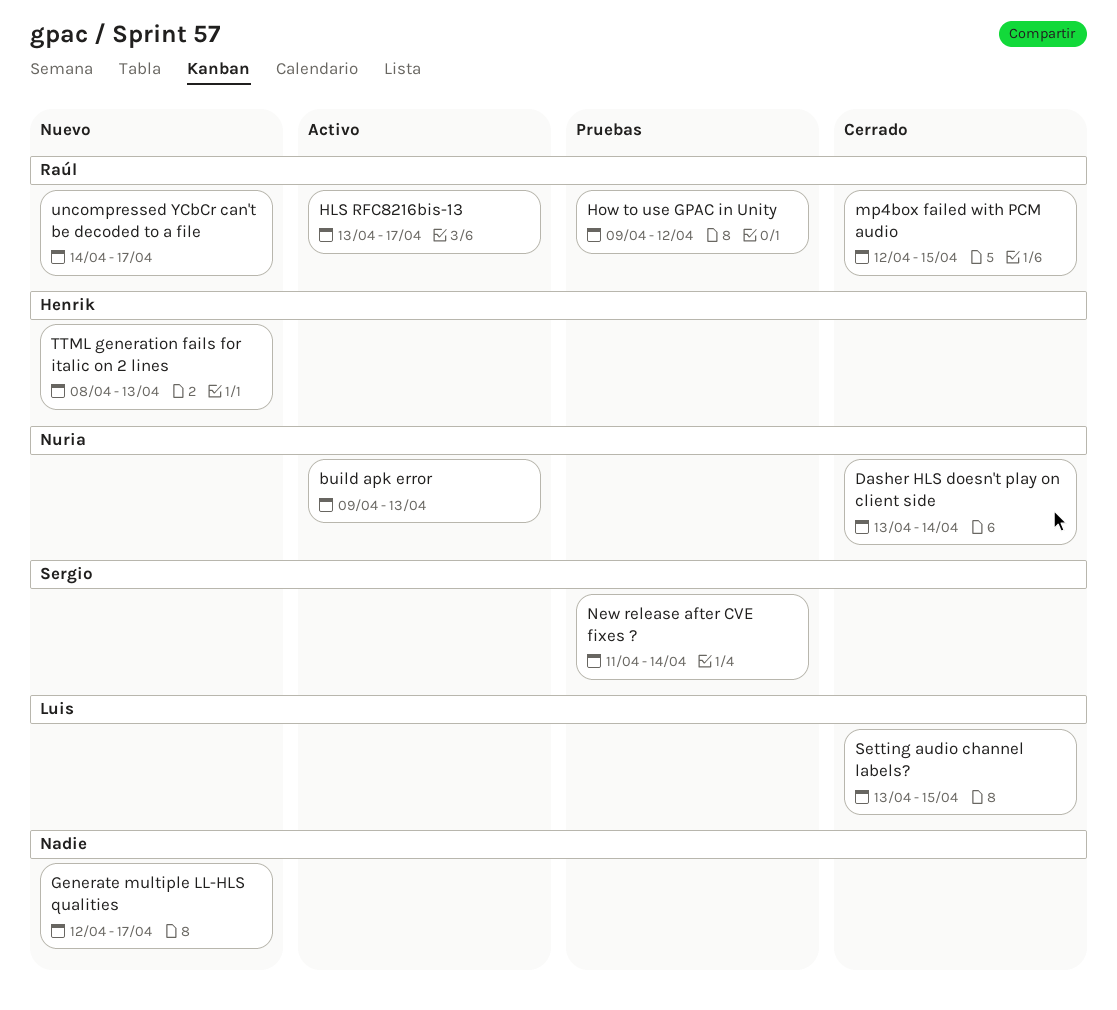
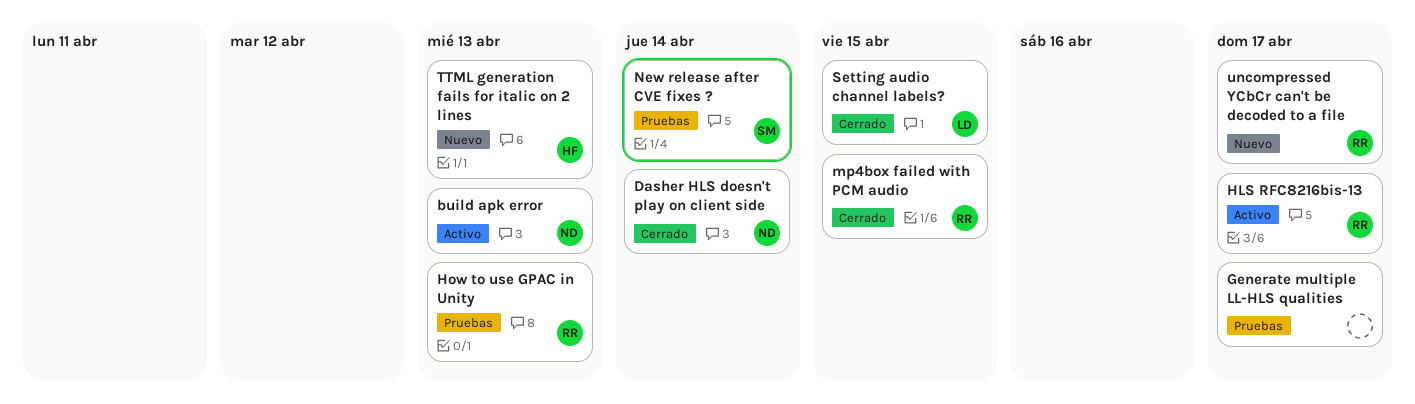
Generate multiple LL-HLS qualities, status: Nuevo -> Pruebas
How to use GPAC in Unity, due: Apr 12 -> Apr 13

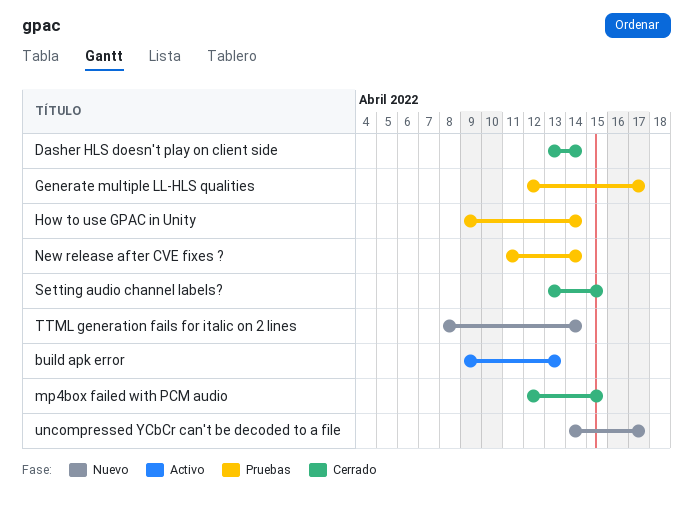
HLS RFC8216bis-13: present -> none
How to use GPAC in Unity, due: Apr 13 -> Apr 14
TTML generation fails for italic on 2 lines, due: Apr 13 -> Apr 14

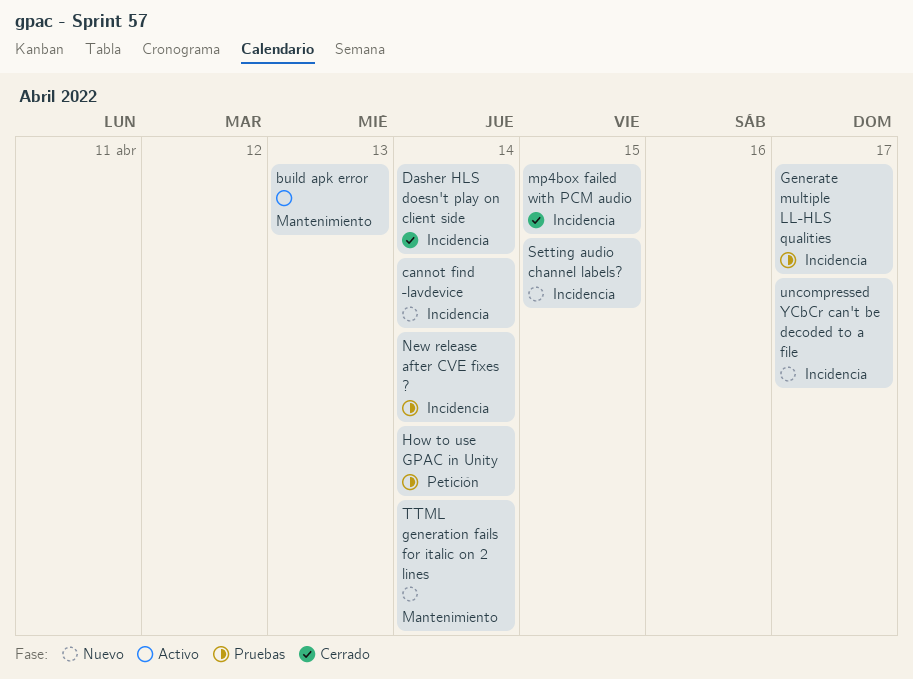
cannot find -lavdevice: none -> present
Setting audio channel labels?, status: Cerrado -> Nuevo

